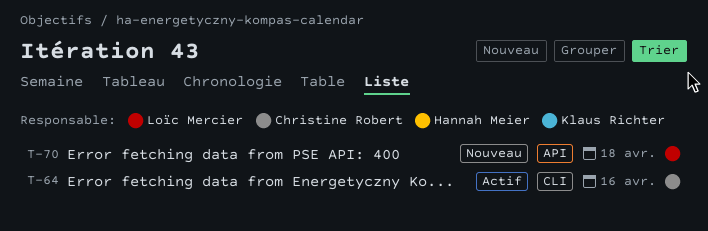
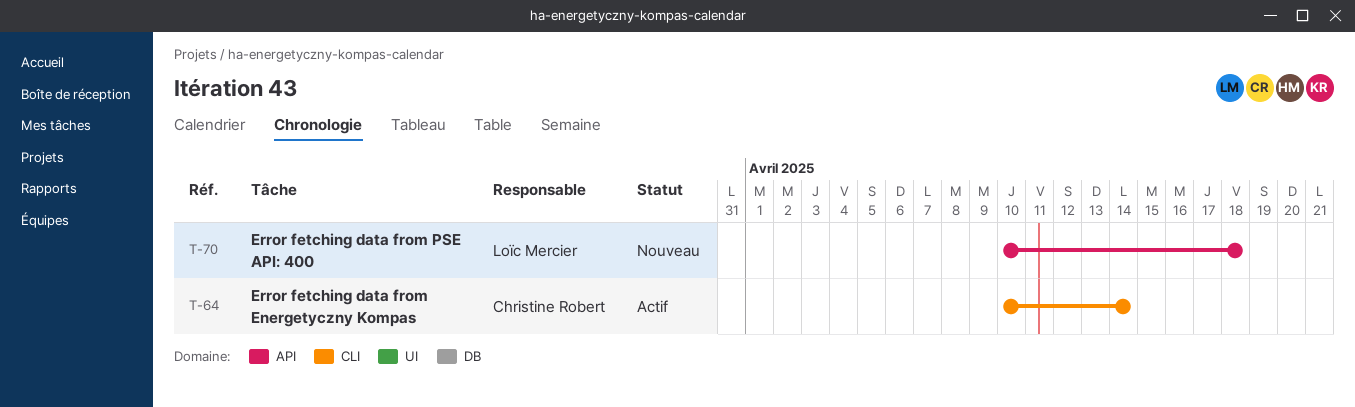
T-64, due: Apr 16 -> Apr 14

